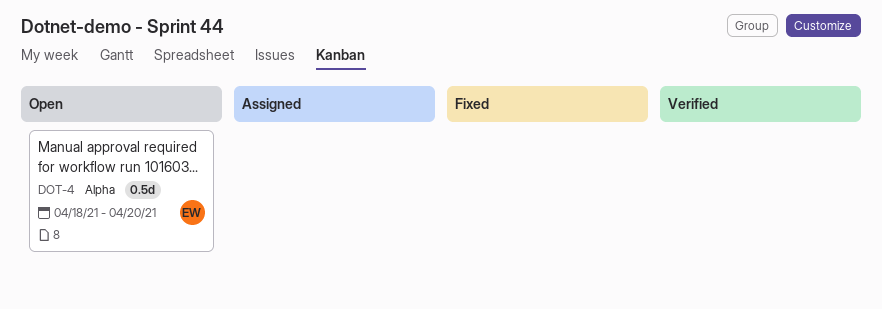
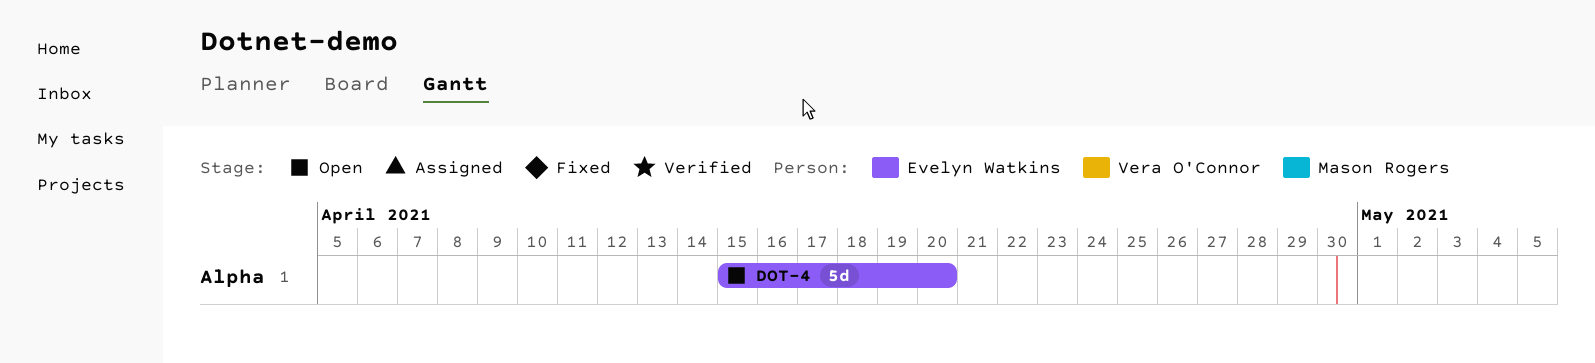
DOT-4, estimate: 0.5d -> 5d
DOT-4, start: Apr 18 -> Apr 15

